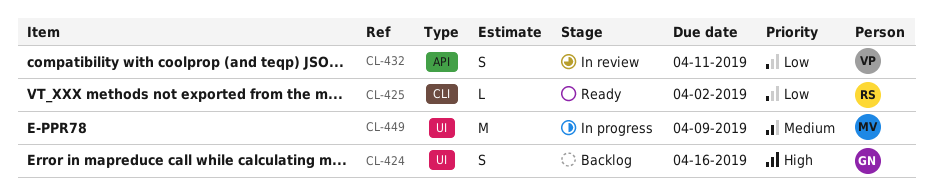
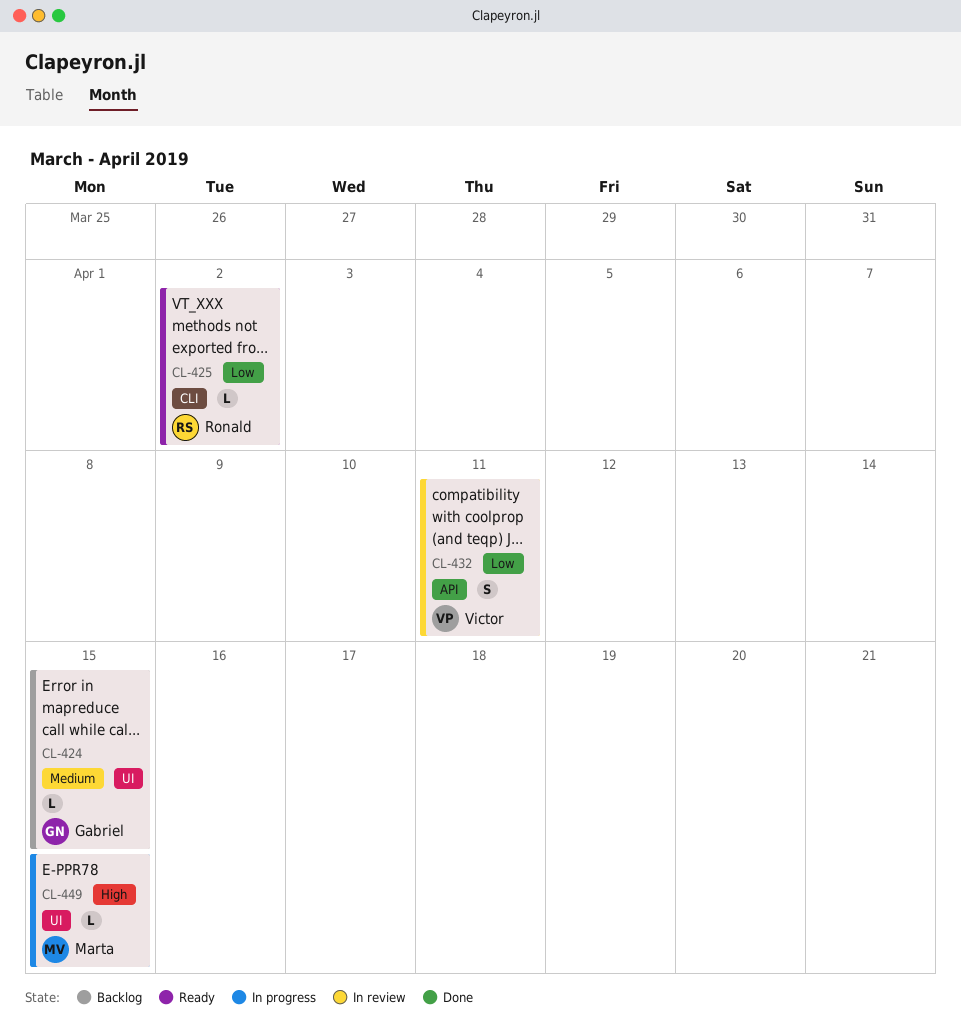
CL-424, priority: High -> Medium
CL-424, estimate: S -> L
CL-424, due: Apr 16 -> Apr 15
CL-449, priority: Medium -> High
CL-449, estimate: M -> L
CL-449, due: Apr 9 -> Apr 15

